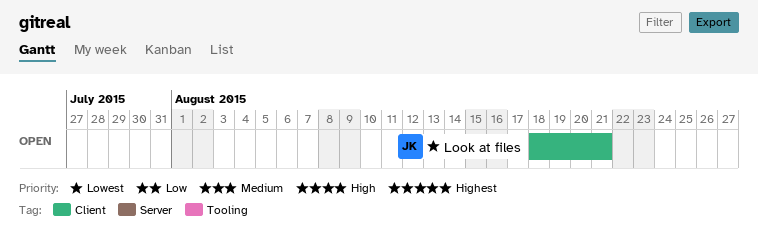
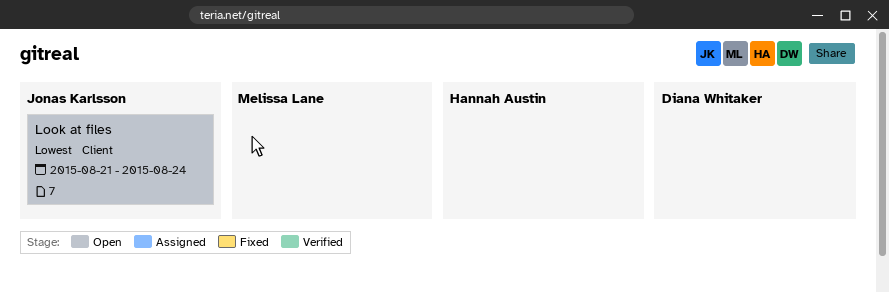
Look at files, start: Aug 18 -> Aug 21
Look at files, due: Aug 21 -> Aug 24

